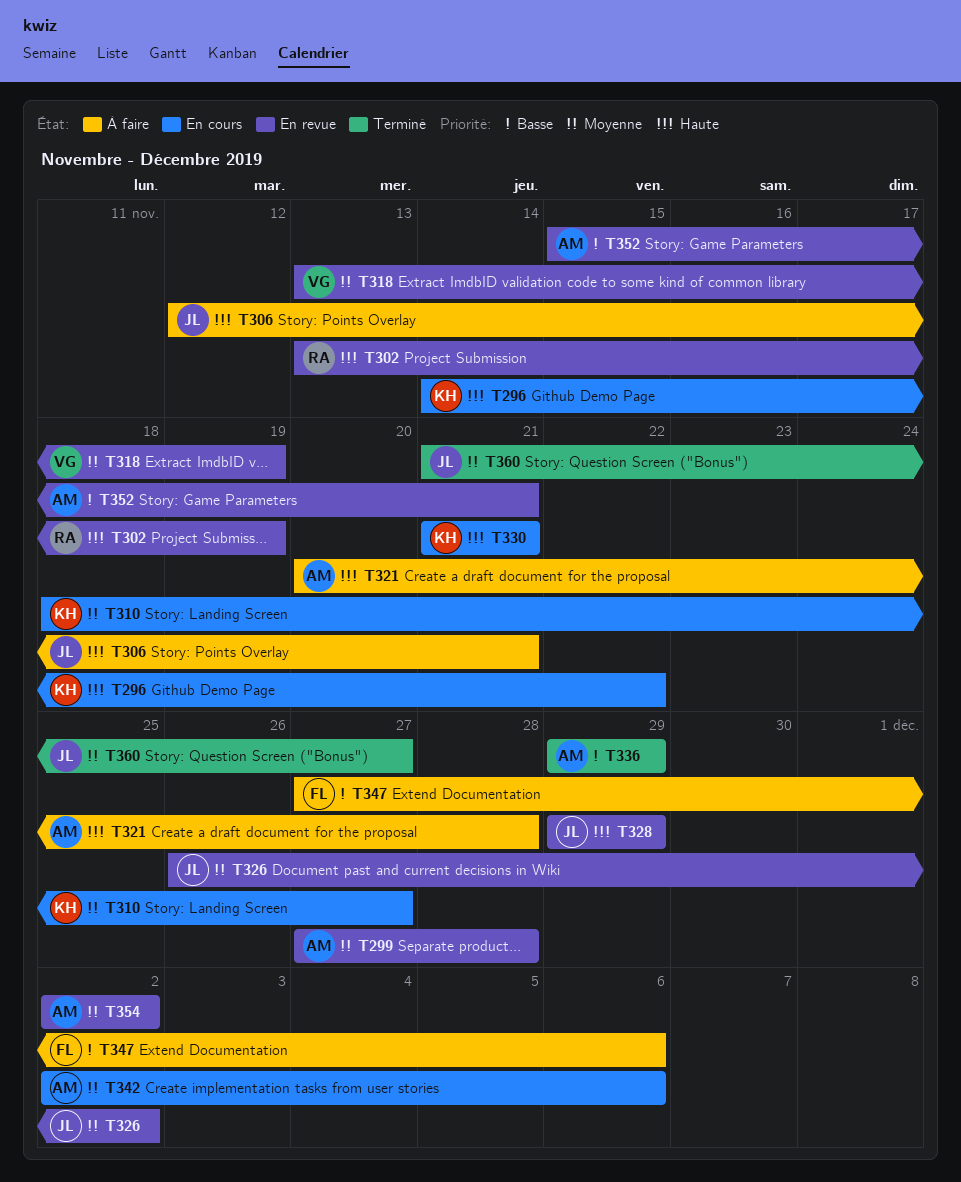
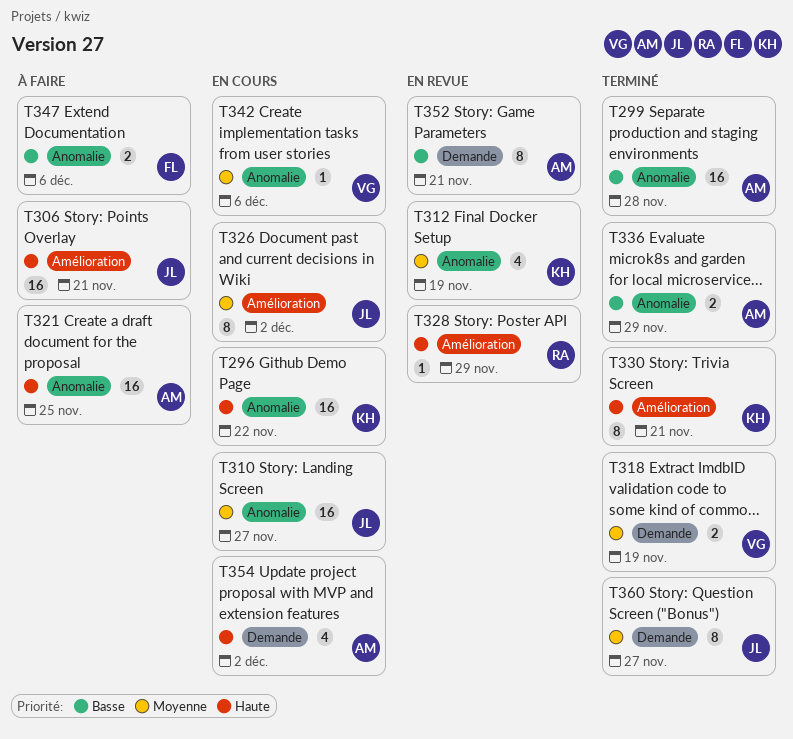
T299, status: En revue -> Terminé
T299, priority: Moyenne -> Basse
T302: present -> none
T310, owner: KH -> JL
T312: none -> present
T318, status: En revue -> Terminé
T321, due: Nov 28 -> Nov 25
T326, status: En revue -> En cours
T328, owner: JL -> RA
T330, status: En cours -> Terminé
T342, owner: AM -> VG
T354, status: En revue -> En cours
T354, priority: Moyenne -> Haute

